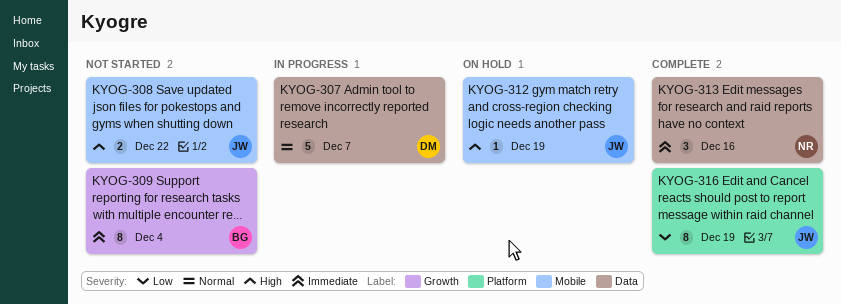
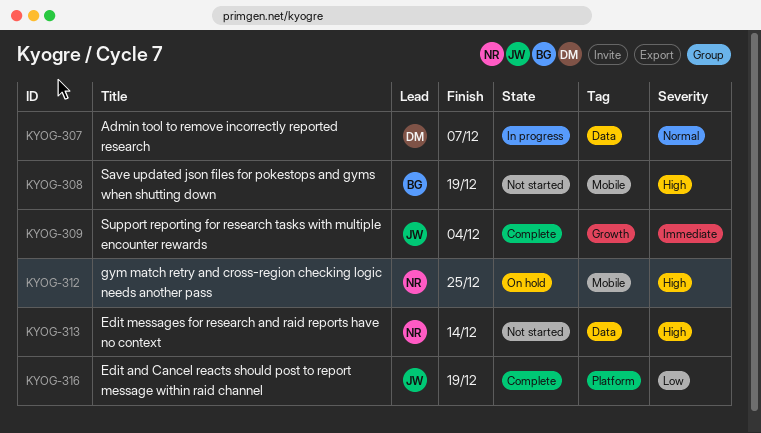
KYOG-308, owner: JW -> BG
KYOG-308, due: Dec 22 -> Dec 19
KYOG-309, status: Not started -> Complete
KYOG-309, owner: BG -> JW
KYOG-312, owner: JW -> NR
KYOG-312, due: Dec 19 -> Dec 25
KYOG-313, status: Complete -> Not started
KYOG-313, priority: Immediate -> High
KYOG-313, due: Dec 16 -> Dec 14

